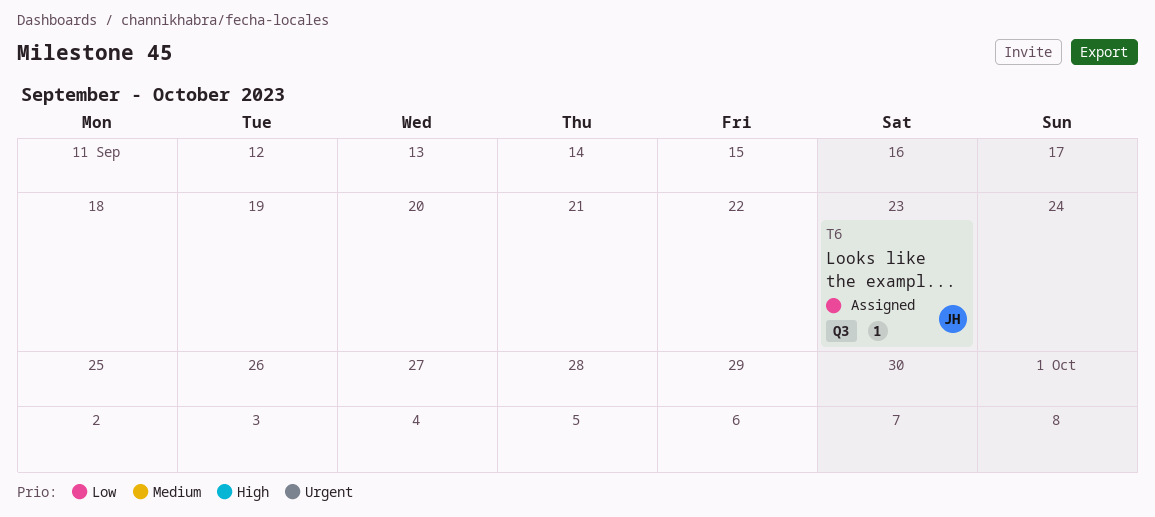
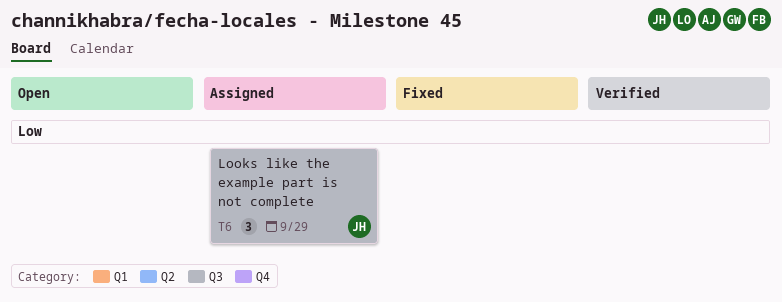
T6, estimate: 1 -> 3
T6, due: Sep 23 -> Sep 29

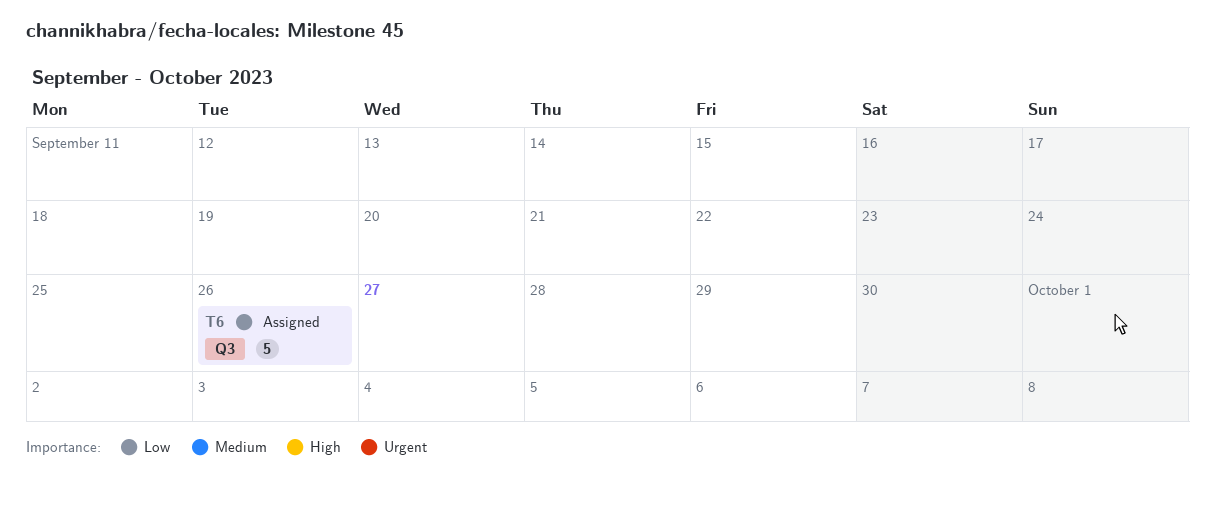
T6, estimate: 3 -> 5
T6, due: Sep 29 -> Sep 26

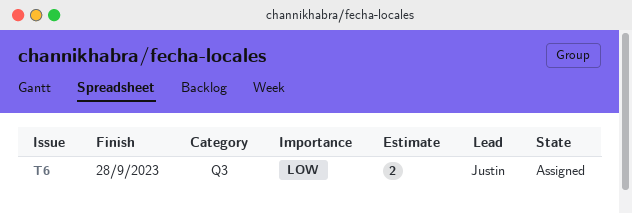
T6, estimate: 5 -> 2
T6, due: Sep 26 -> Sep 28

